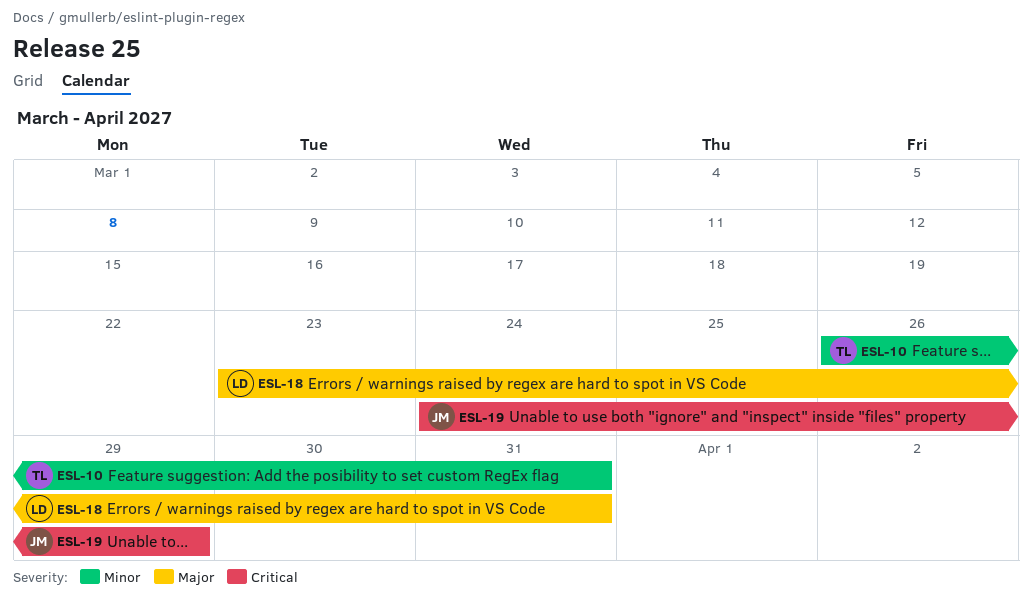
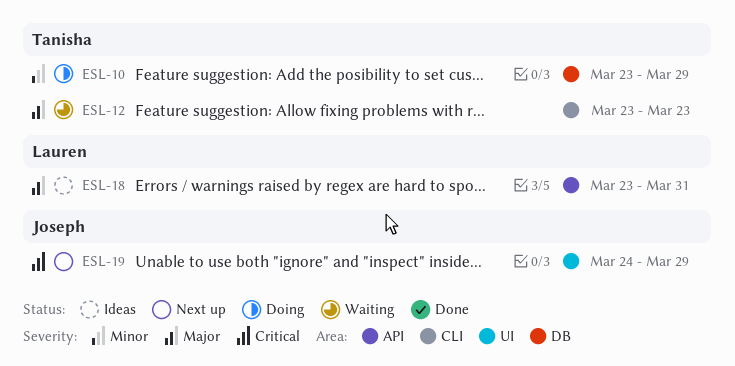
ESL-10, start: Mar 26 -> Mar 23
ESL-10, due: Mar 31 -> Mar 29
ESL-12: none -> present

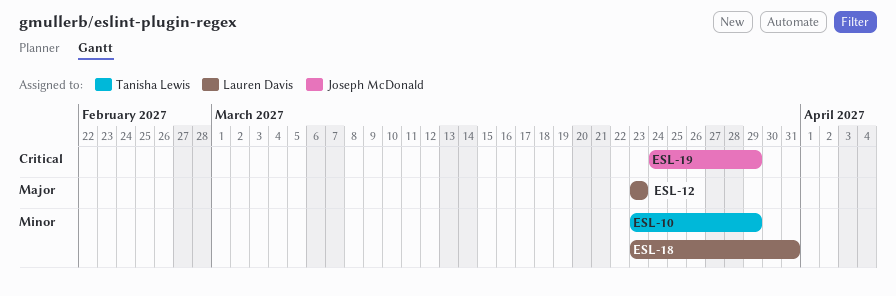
ESL-12, owner: Tanisha Lewis -> Lauren Davis
ESL-18, priority: Major -> Minor

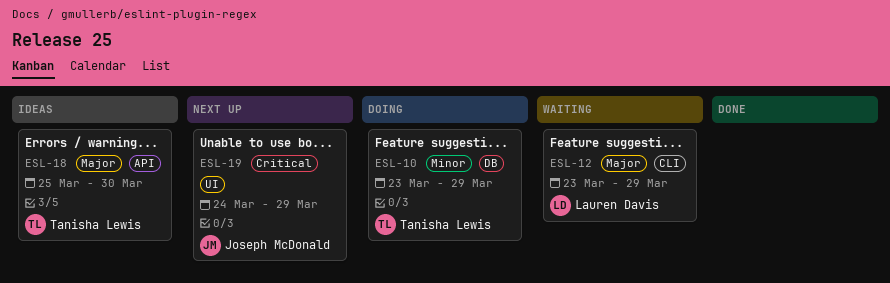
ESL-12, due: Mar 23 -> Mar 29
ESL-18, owner: Lauren Davis -> Tanisha Lewis
ESL-18, priority: Minor -> Major
ESL-18, start: Mar 23 -> Mar 25
ESL-18, due: Mar 31 -> Mar 30

